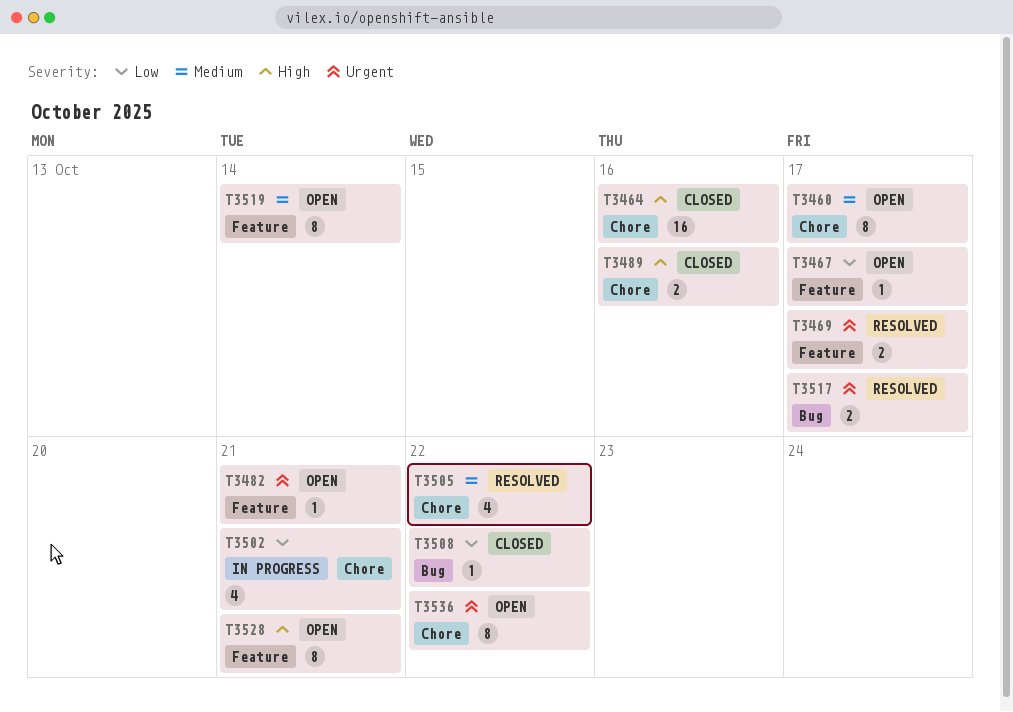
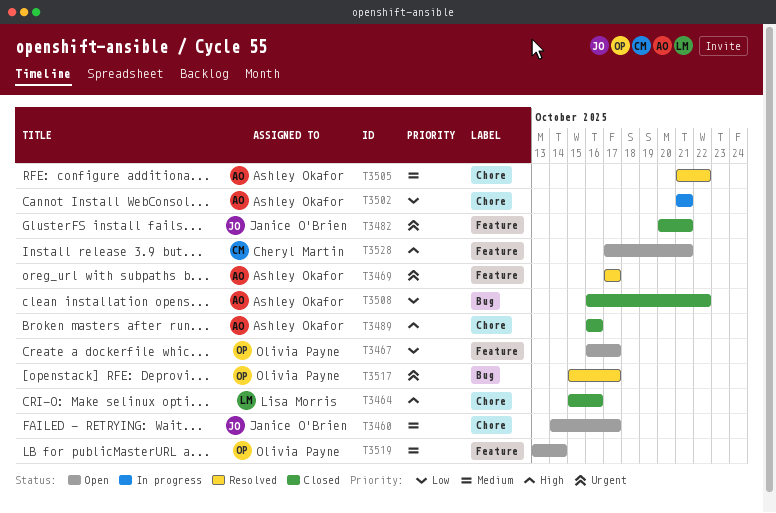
T3482, status: Open -> Closed
T3536: present -> none

